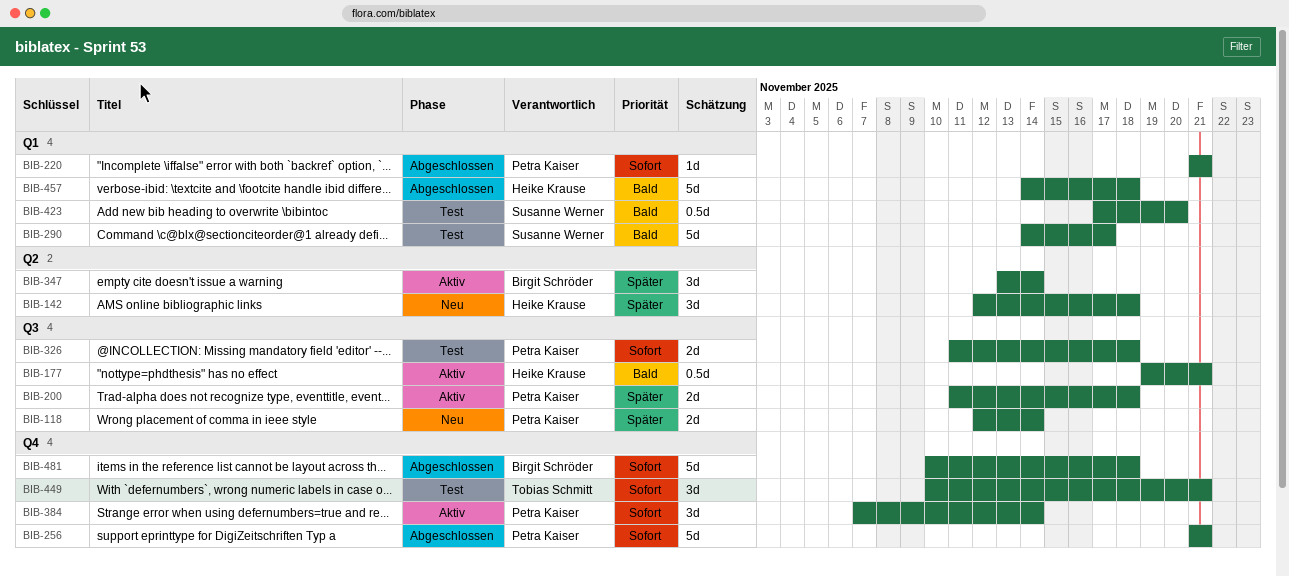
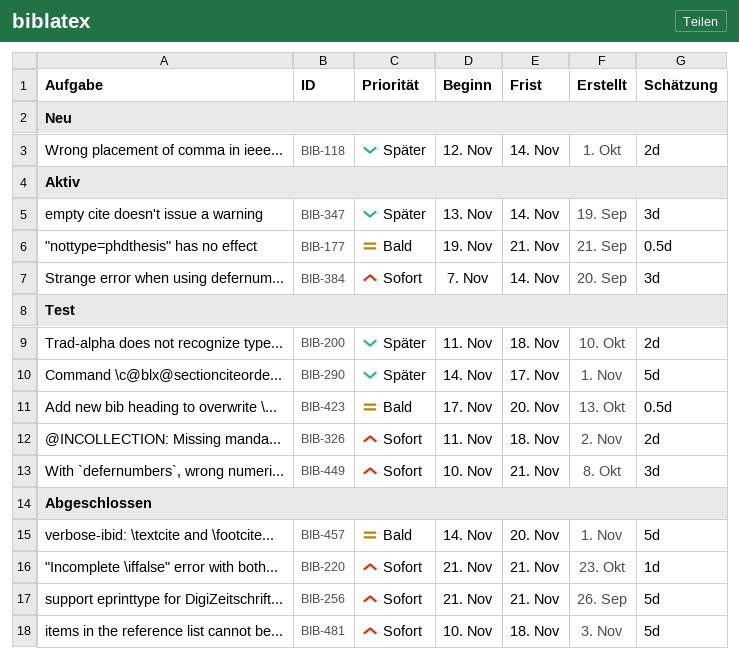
BIB-142: present -> none
BIB-200, status: Aktiv -> Test
BIB-290, priority: Bald -> Später
BIB-457, due: Nov 18 -> Nov 20

